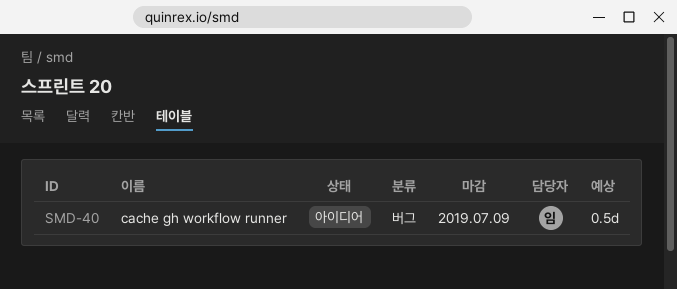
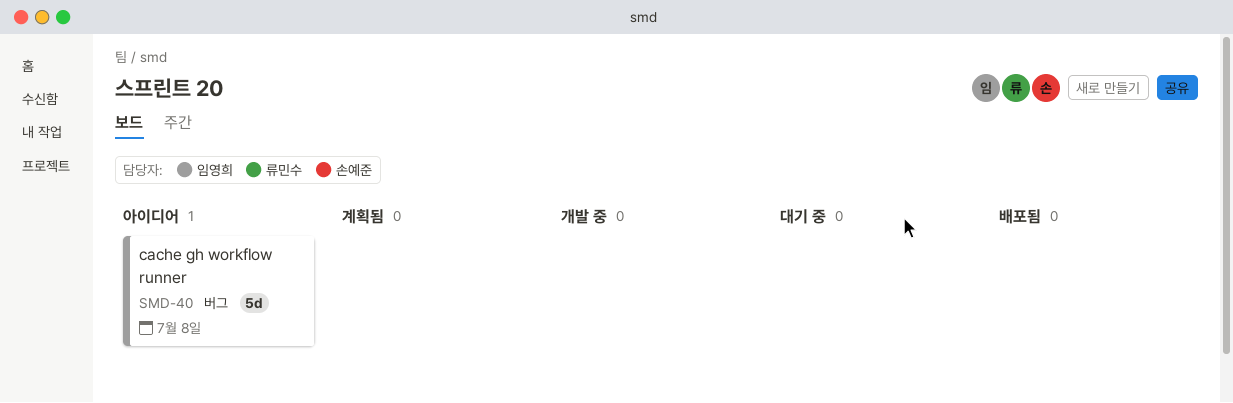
SMD-40, estimate: 0.5d -> 5d
SMD-40, due: Jul 9 -> Jul 8

